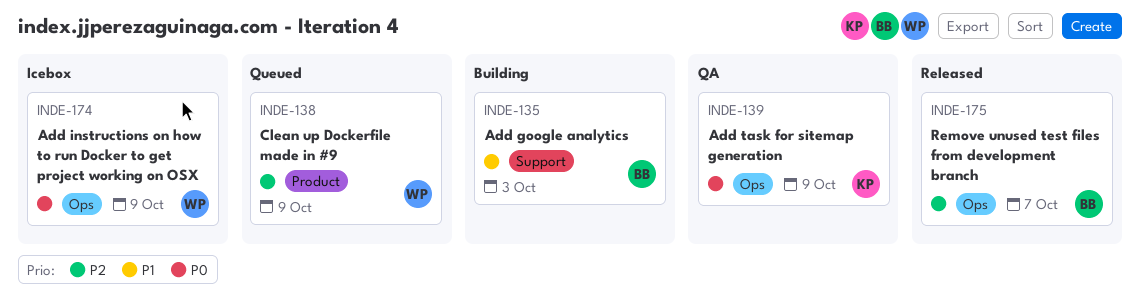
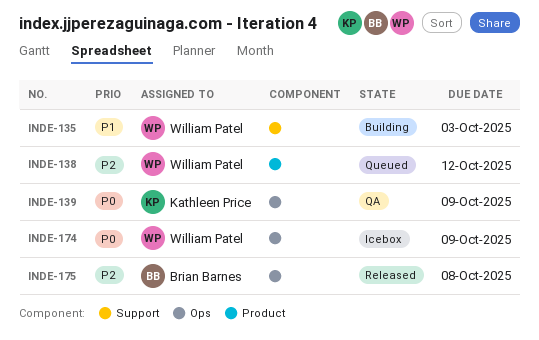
INDE-135, owner: Brian Barnes -> William Patel
INDE-138, due: Oct 9 -> Oct 12
INDE-175, due: Oct 7 -> Oct 8

